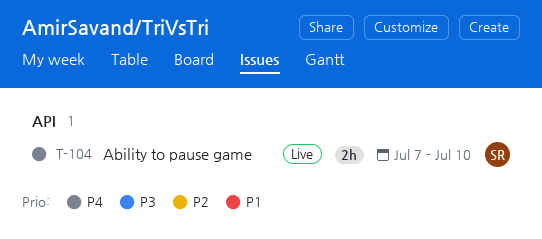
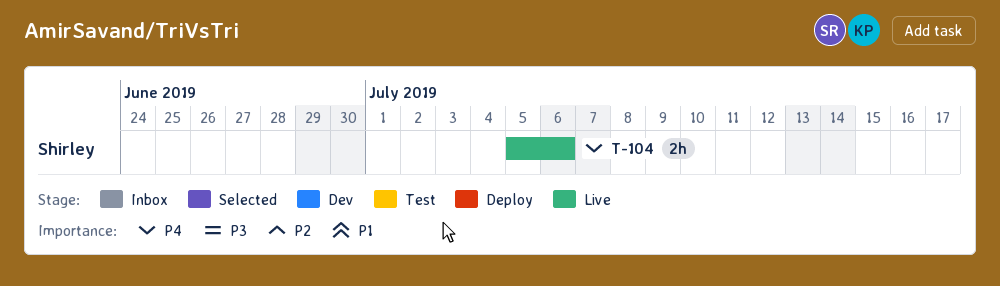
T-104, start: Jul 7 -> Jul 5
T-104, due: Jul 10 -> Jul 6

